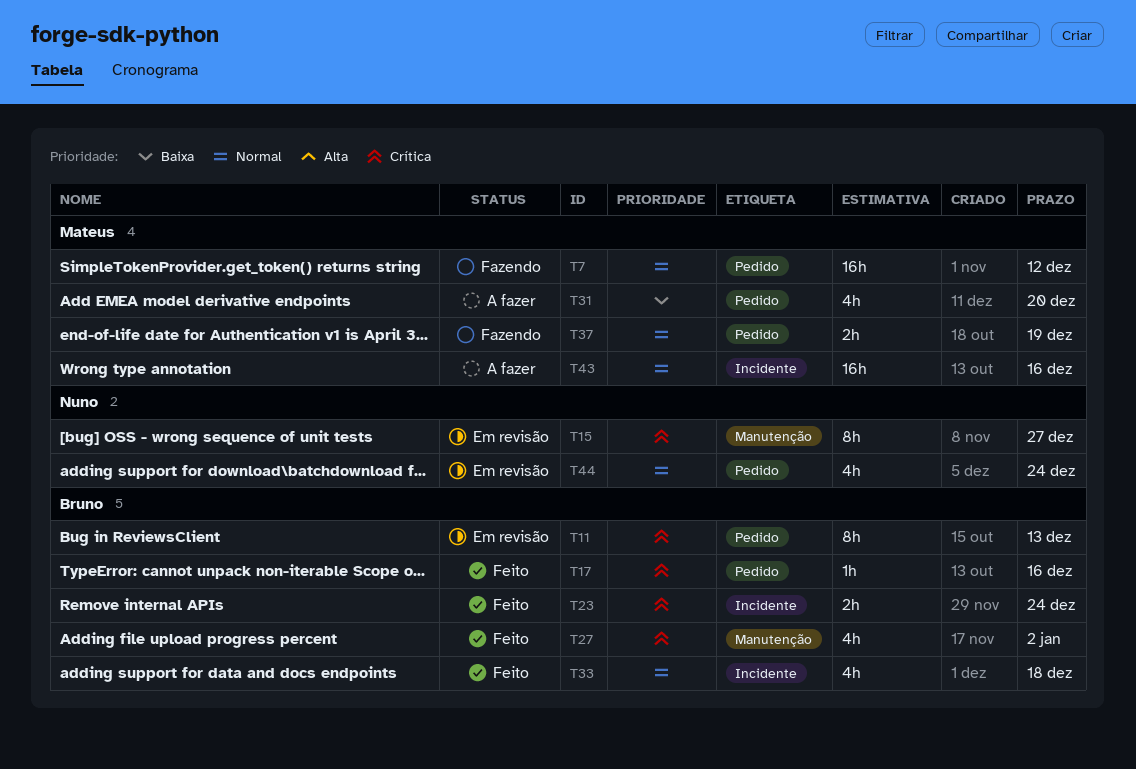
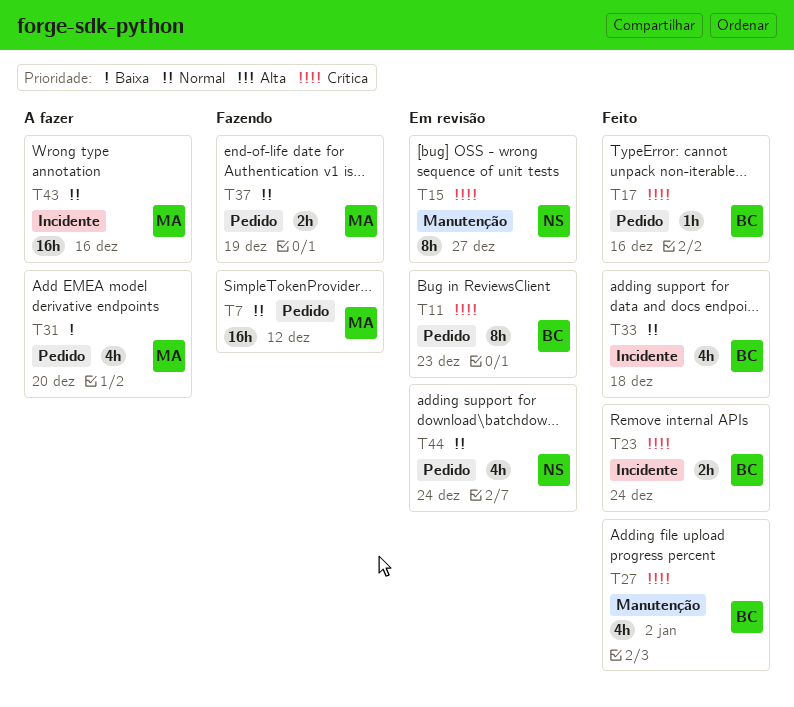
T11, due: Dec 13 -> Dec 23

